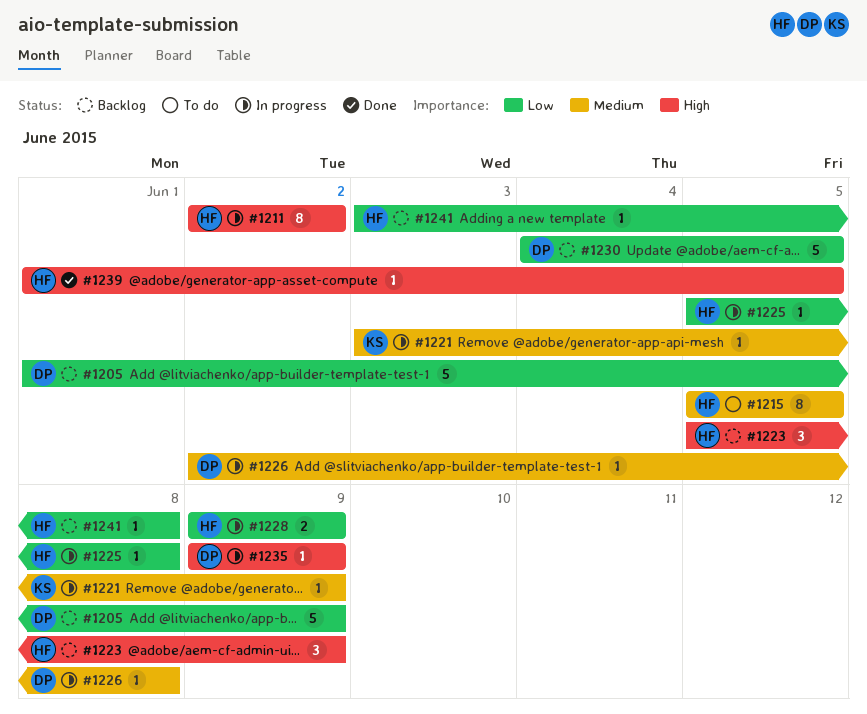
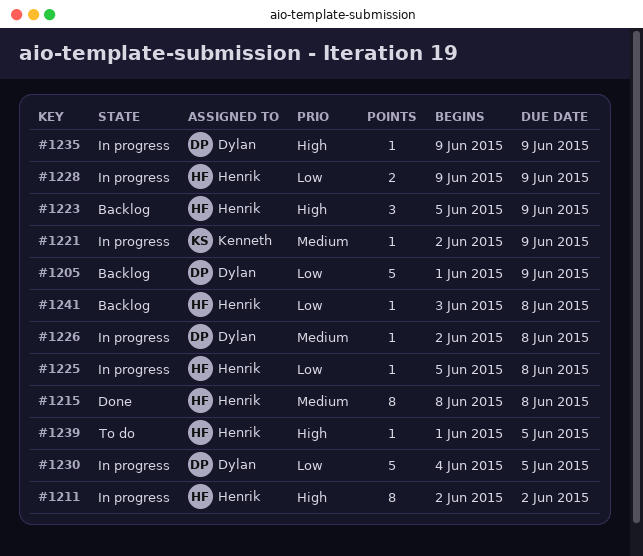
#1215, status: To do -> Done
#1215, start: Jun 5 -> Jun 8
#1215, due: Jun 5 -> Jun 8
#1221, start: Jun 3 -> Jun 2
#1230, status: Backlog -> In progress
#1239, status: Done -> To do

